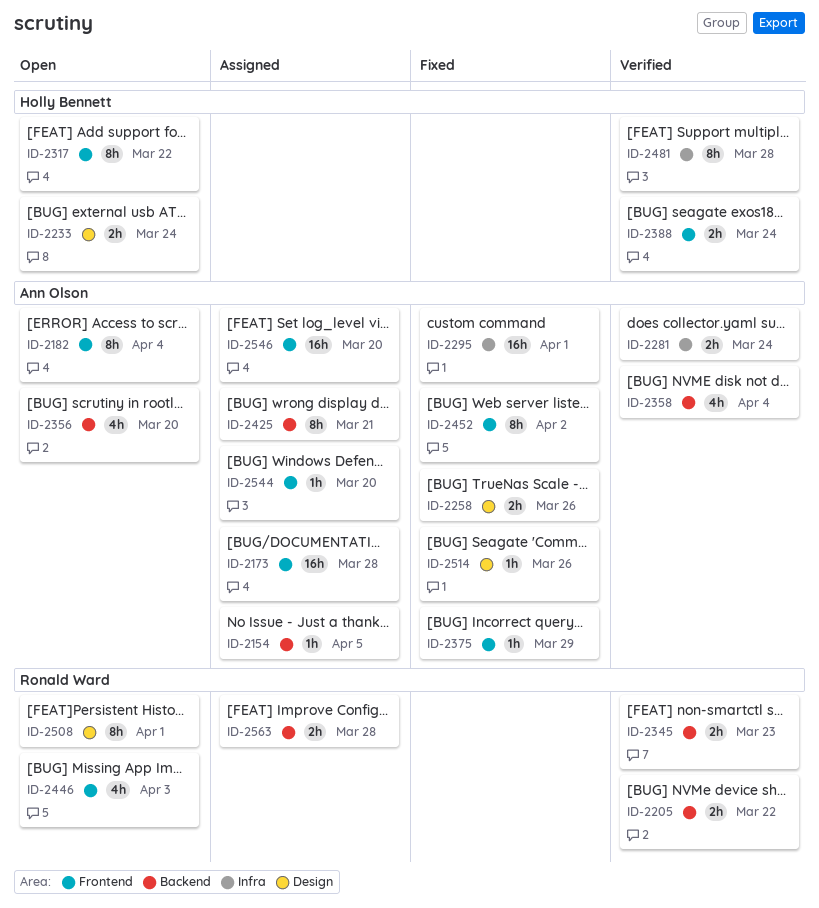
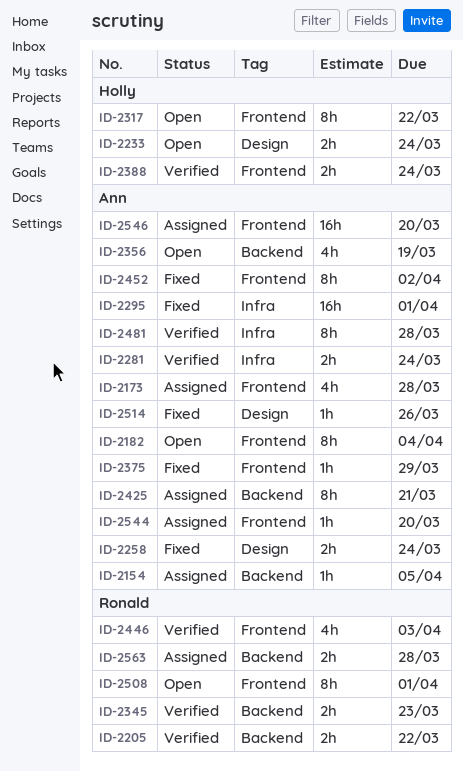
ID-2173, estimate: 16h -> 4h
ID-2258, due: Mar 26 -> Mar 24
ID-2356, due: Mar 20 -> Mar 19
ID-2358: present -> none
ID-2446, status: Open -> Verified
ID-2481, owner: Holly Bennett -> Ann Olson
ID-2508, label: Design -> Frontend

